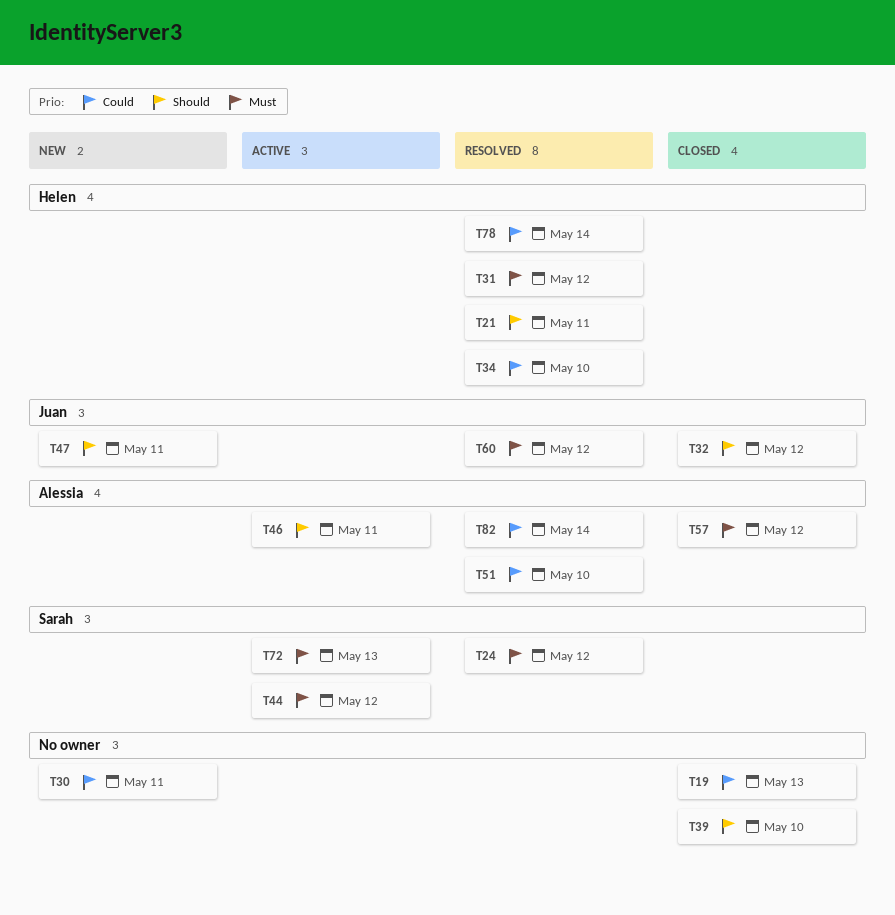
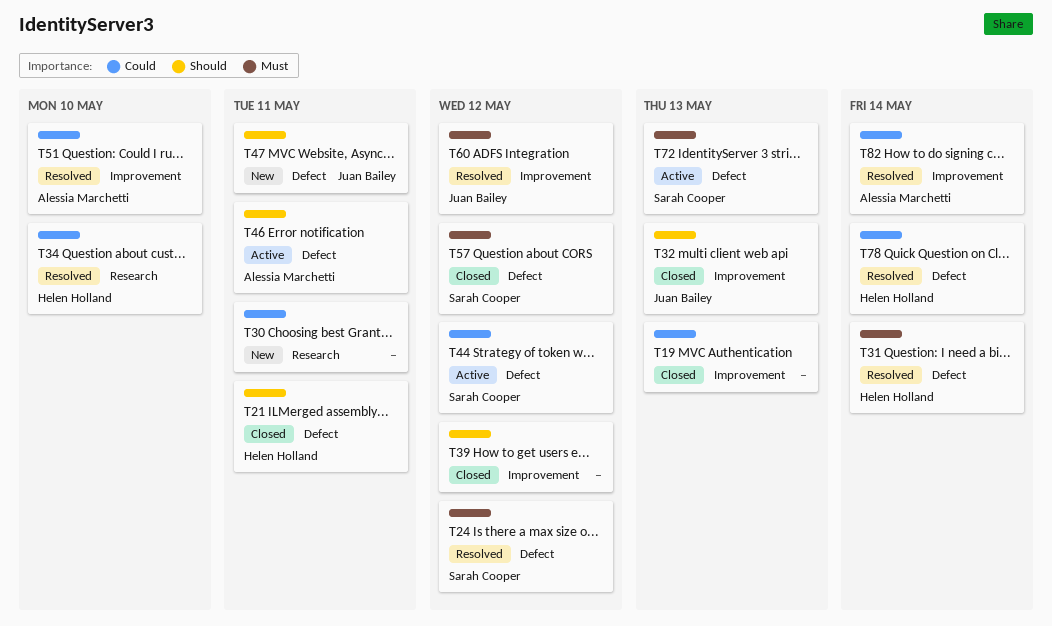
T21, status: Resolved -> Closed
T31, due: May 12 -> May 14
T32, due: May 12 -> May 13
T39, due: May 10 -> May 12
T44, priority: Must -> Could
T57, owner: Alessia Marchetti -> Sarah Cooper

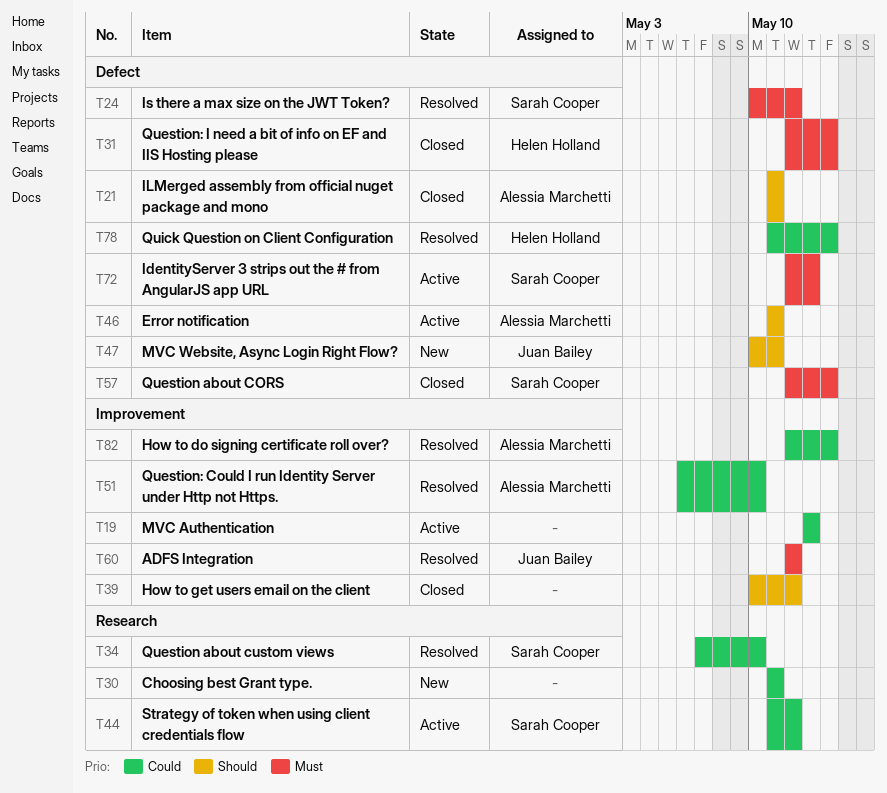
T19, status: Closed -> Active
T21, owner: Helen Holland -> Alessia Marchetti
T31, status: Resolved -> Closed
T32: present -> none
T34, owner: Helen Holland -> Sarah Cooper
T44, label: Defect -> Research
T57, due: May 12 -> May 14

